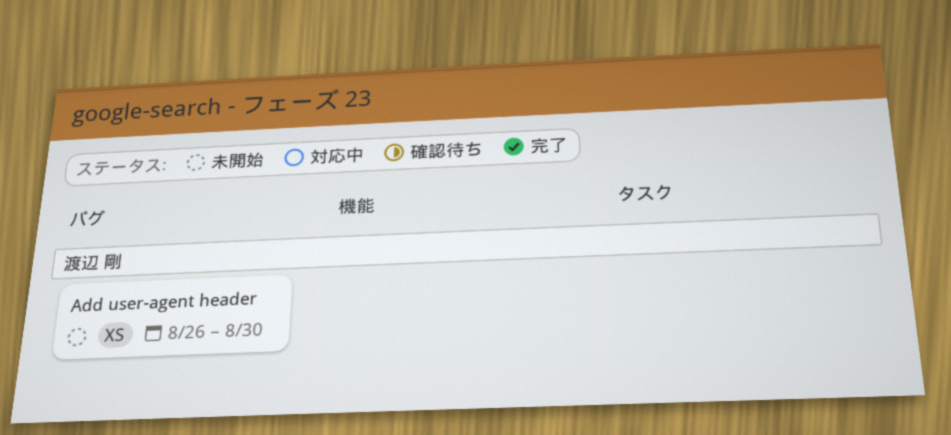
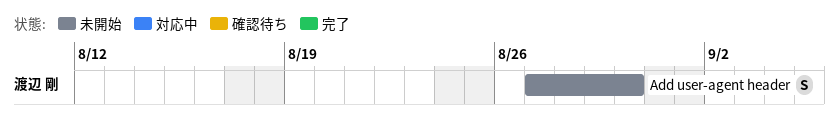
Add user-agent header, estimate: XS -> S
Add user-agent header, start: Aug 26 -> Aug 27

